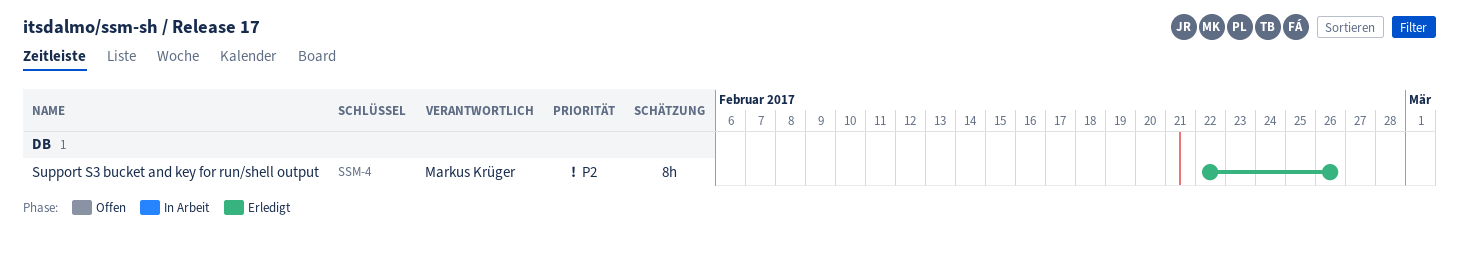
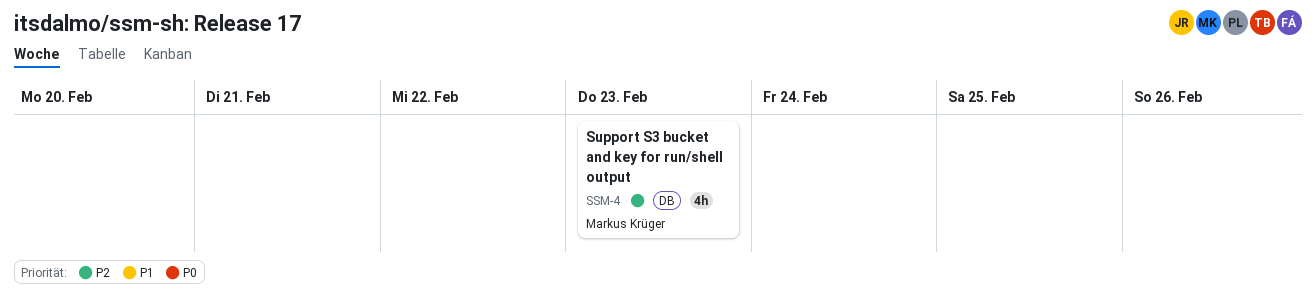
SSM-4, estimate: 8h -> 4h
SSM-4, due: Feb 26 -> Feb 23

